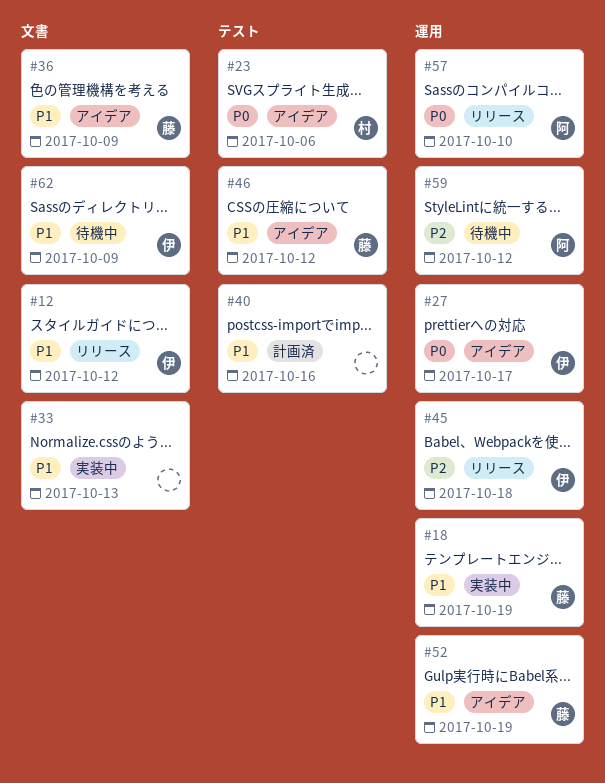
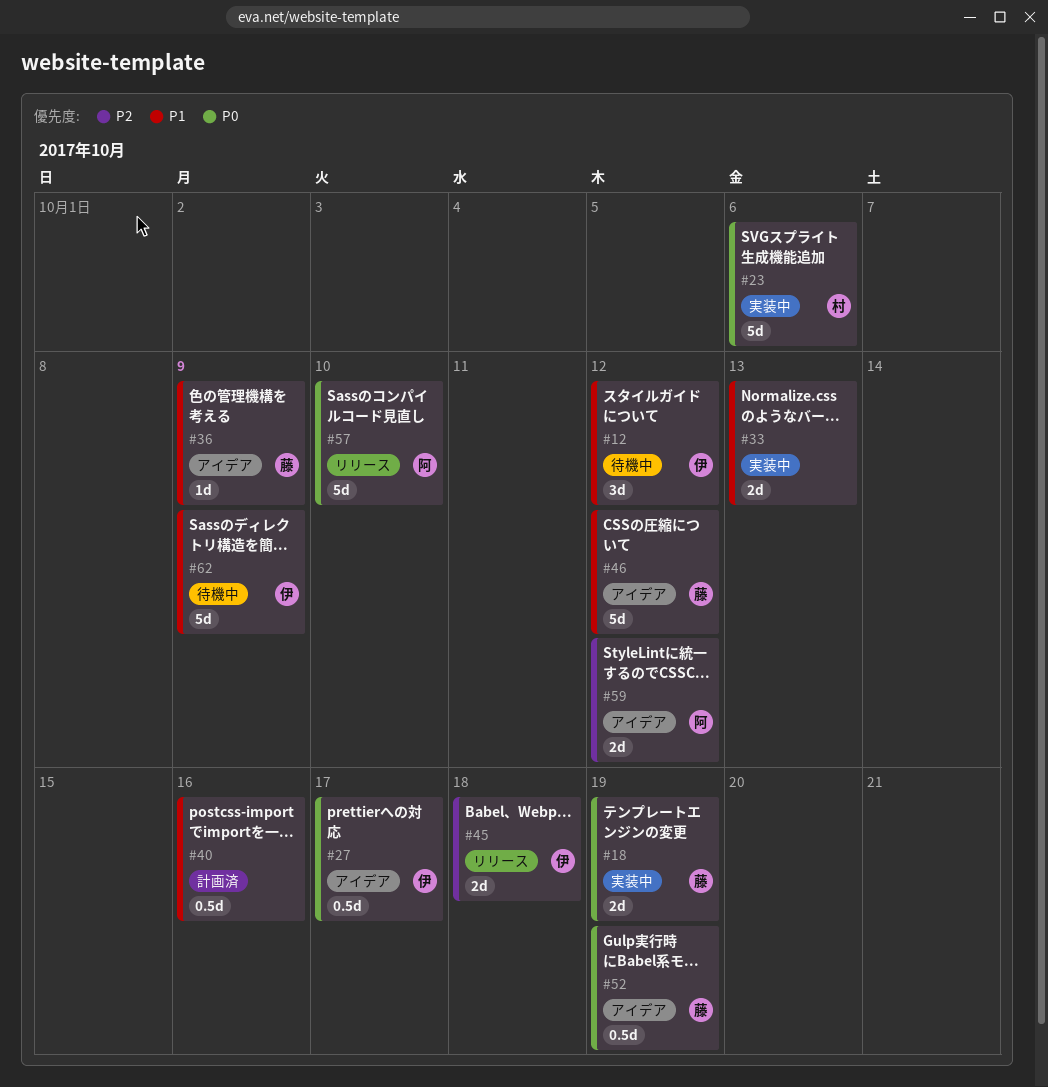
#12, status: リリース -> 待機中
#18, priority: P1 -> P0
#23, status: アイデア -> 実装中
#52, priority: P1 -> P0
#59, status: 待機中 -> アイデア

